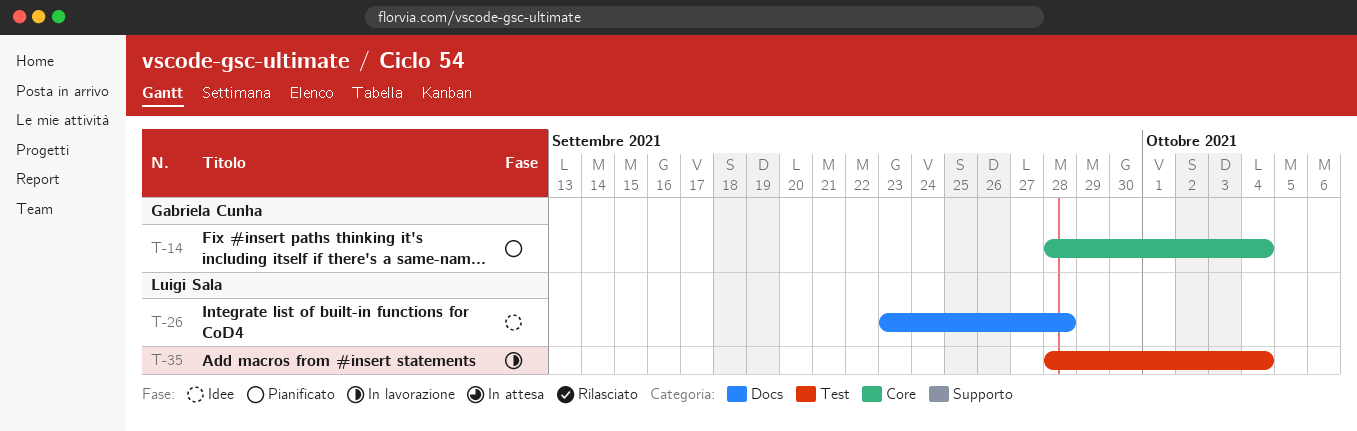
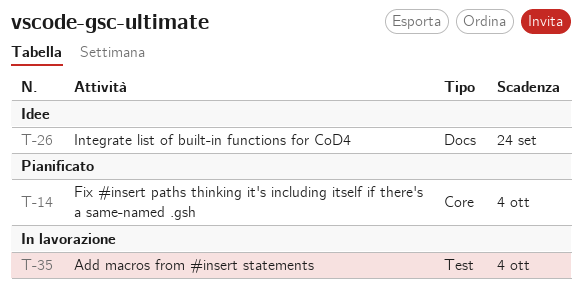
T-26, due: Sep 28 -> Sep 24

